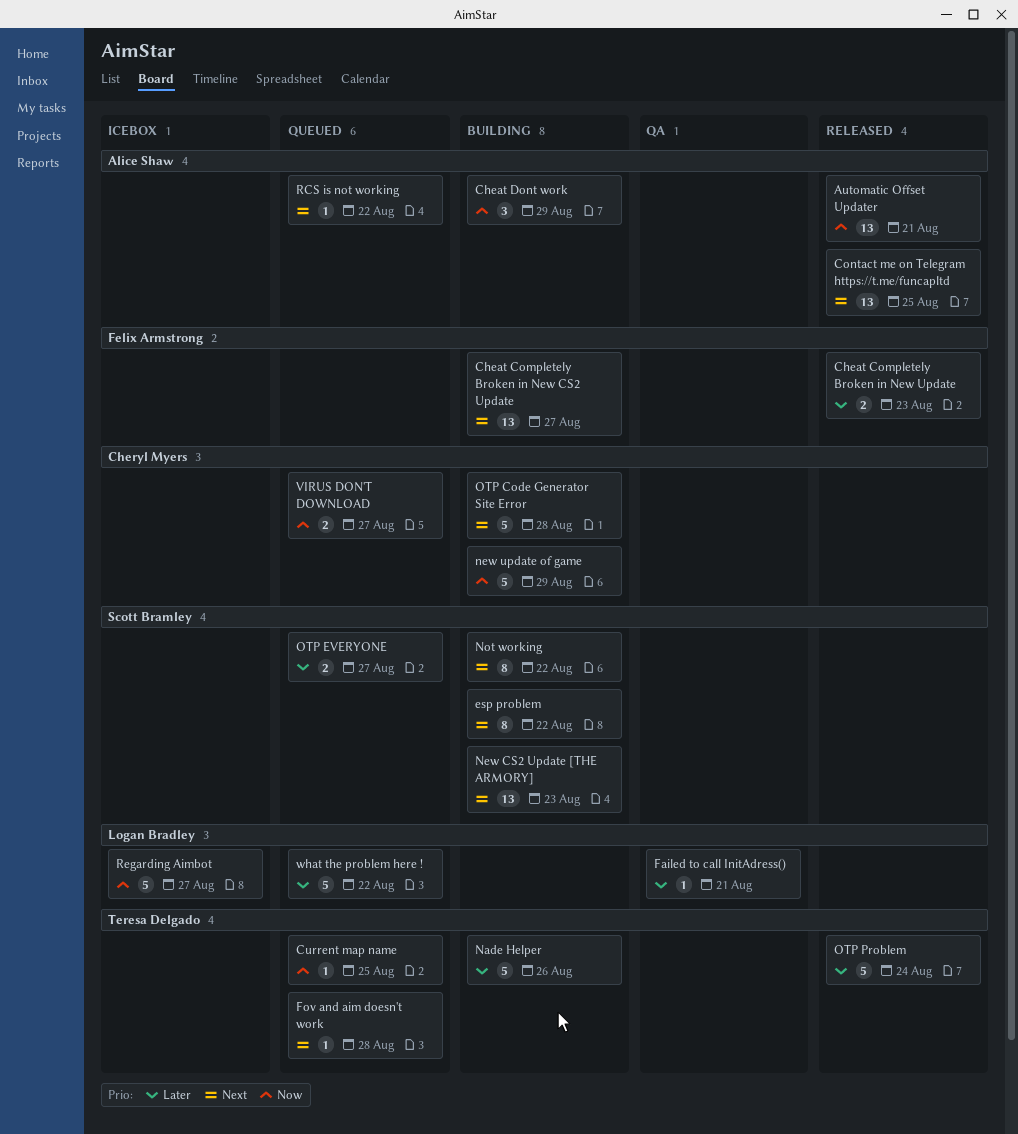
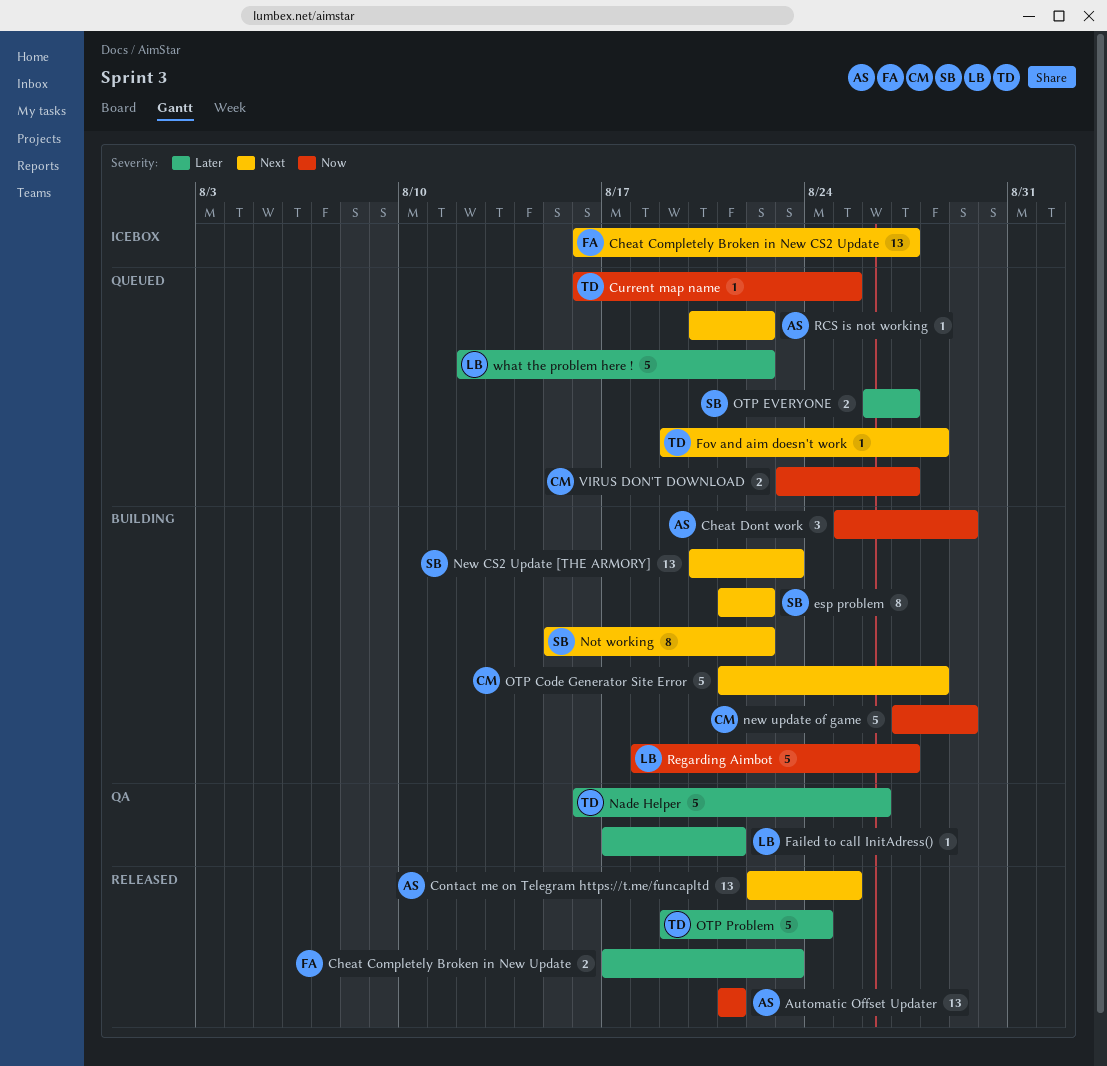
Cheat Completely Broken in New CS2 Update, status: Building -> Icebox
Nade Helper, status: Building -> QA
Regarding Aimbot, status: Icebox -> Building

